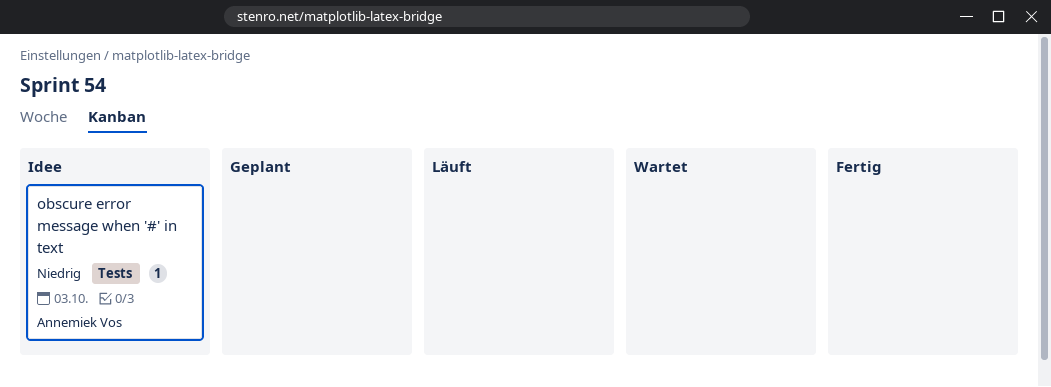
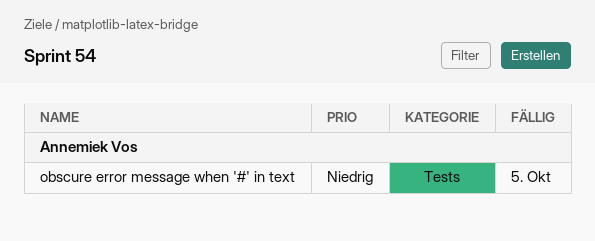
obscure error message when '#' in text, due: Oct 3 -> Oct 5

